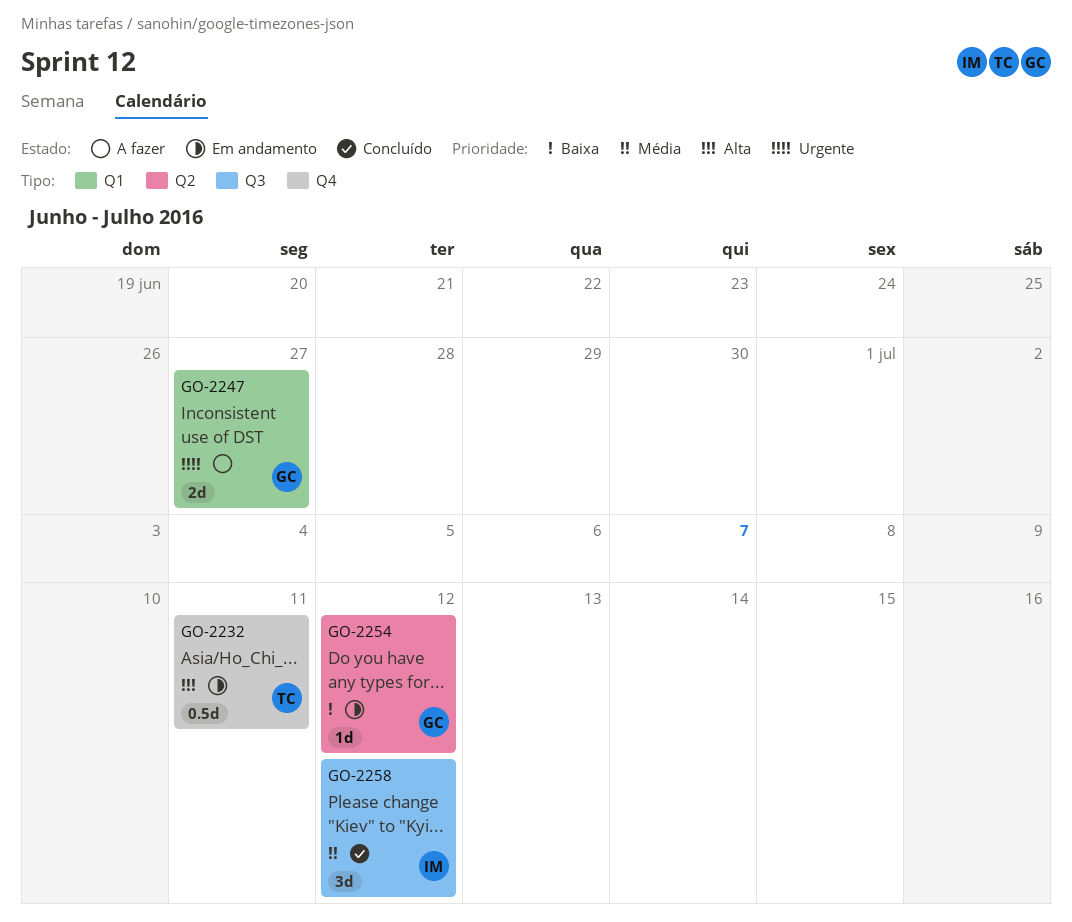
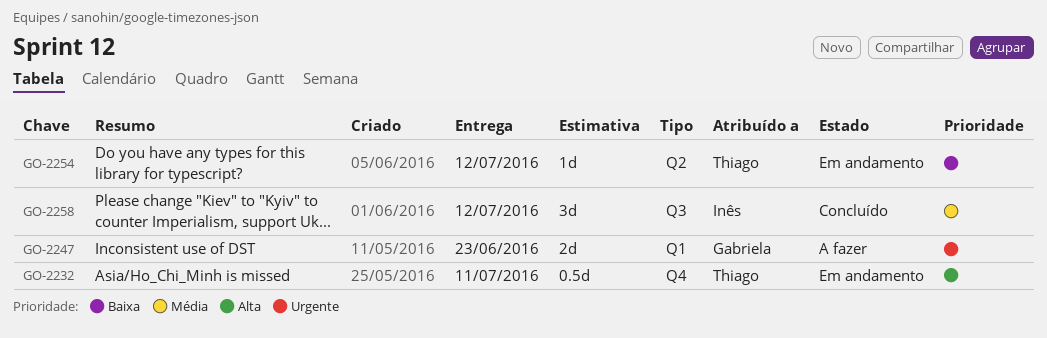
GO-2247, due: Jun 27 -> Jun 23
GO-2254, owner: Gabriela -> Thiago

